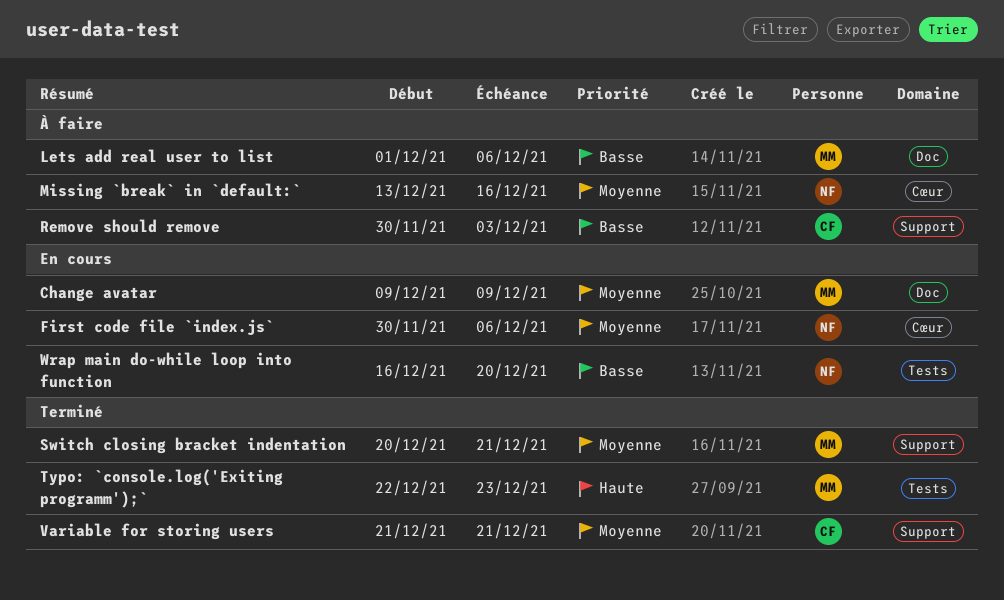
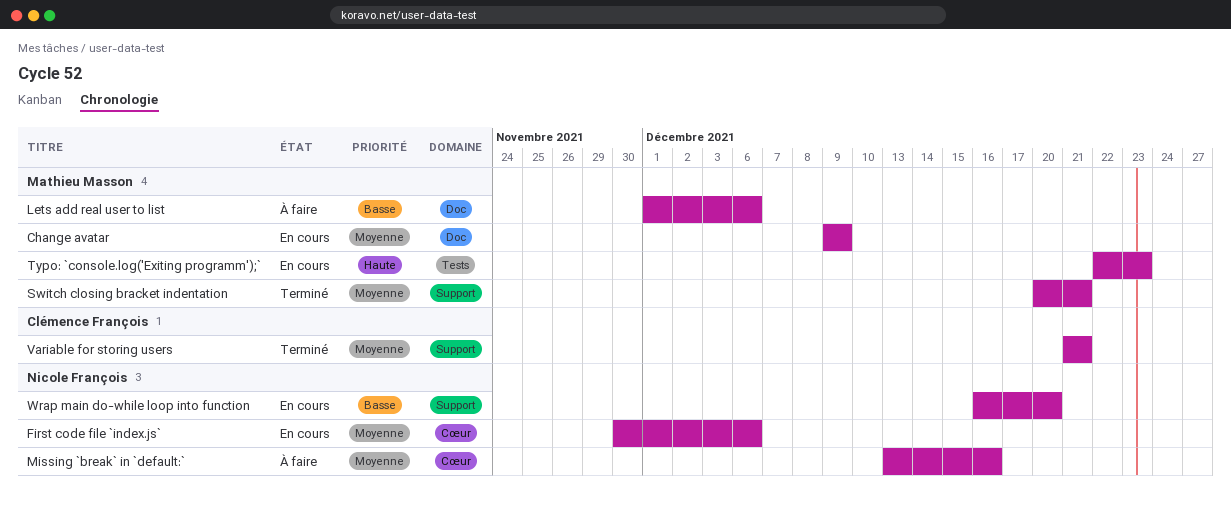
Remove should remove: present -> none
Typo: `console.log('Exiting programm');`, status: Terminé -> En cours
Wrap main do-while loop into function, label: Tests -> Support

